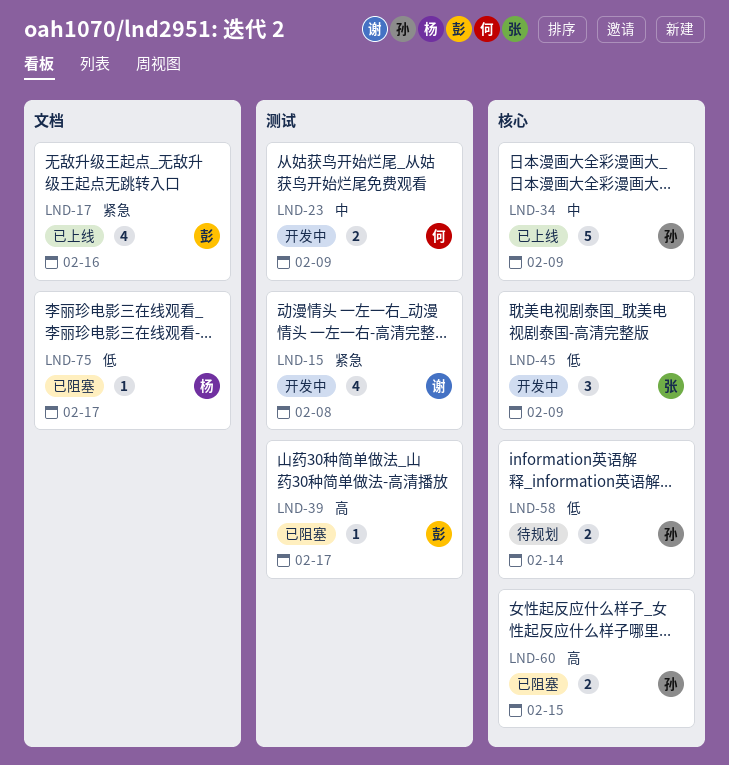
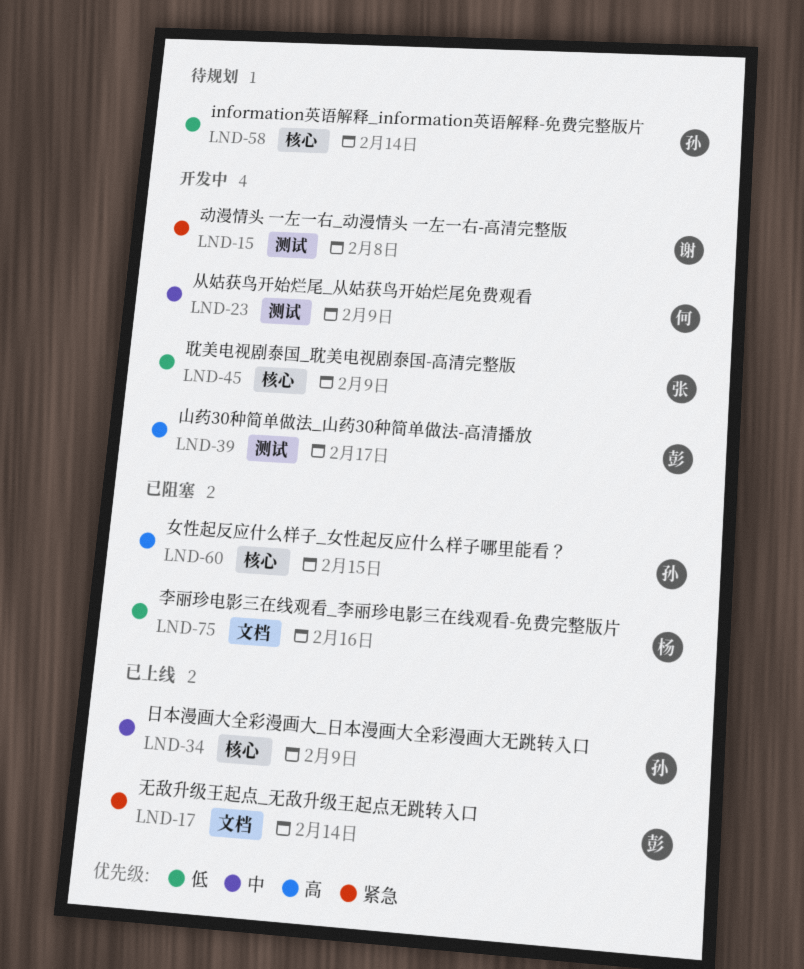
LND-17, due: Feb 16 -> Feb 14
LND-39, status: 已阻塞 -> 开发中
LND-75, due: Feb 17 -> Feb 16

